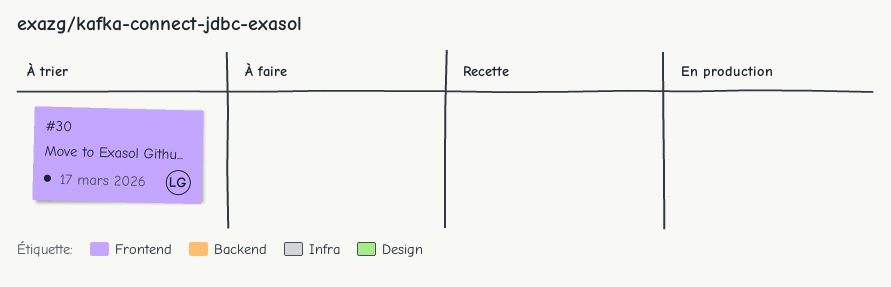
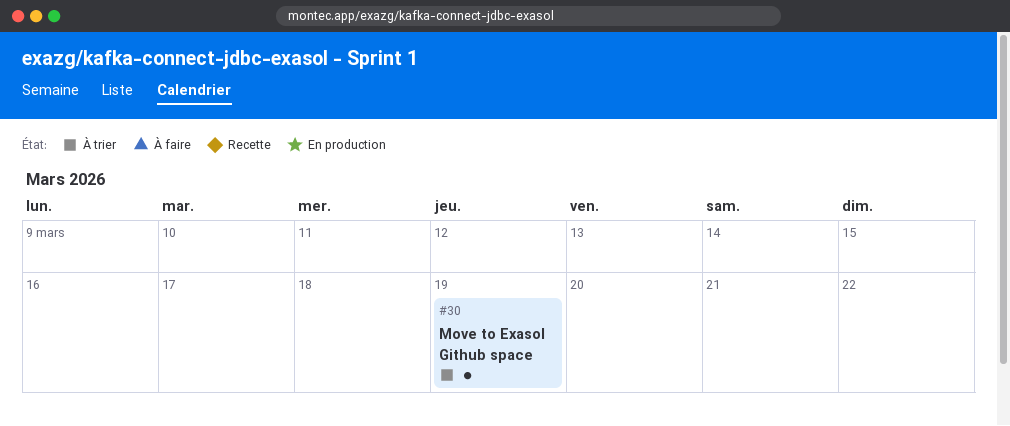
#30, due: Mar 17 -> Mar 19

